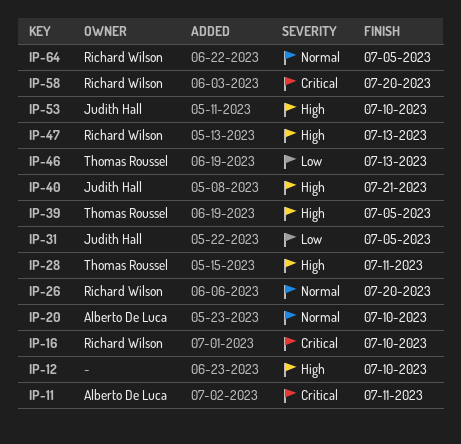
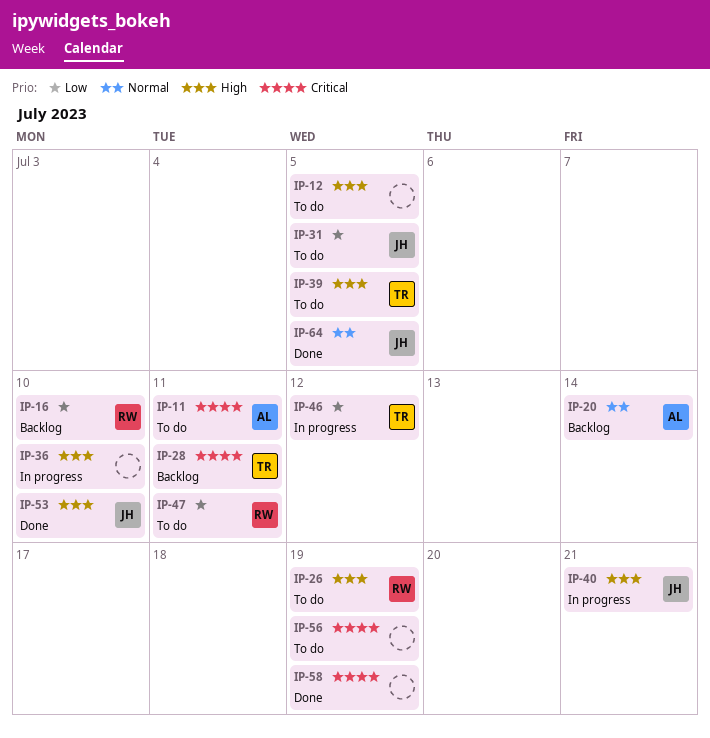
IP-12, due: Jul 10 -> Jul 5
IP-16, priority: Critical -> Low
IP-20, due: Jul 10 -> Jul 14
IP-26, priority: Normal -> High
IP-26, due: Jul 20 -> Jul 19
IP-28, priority: High -> Critical
IP-36: none -> present
IP-46, due: Jul 13 -> Jul 12
IP-47, priority: High -> Low
IP-47, due: Jul 13 -> Jul 11
IP-56: none -> present
IP-58, owner: Richard Wilson -> none
IP-58, due: Jul 20 -> Jul 19
IP-64, owner: Richard Wilson -> Judith Hall

